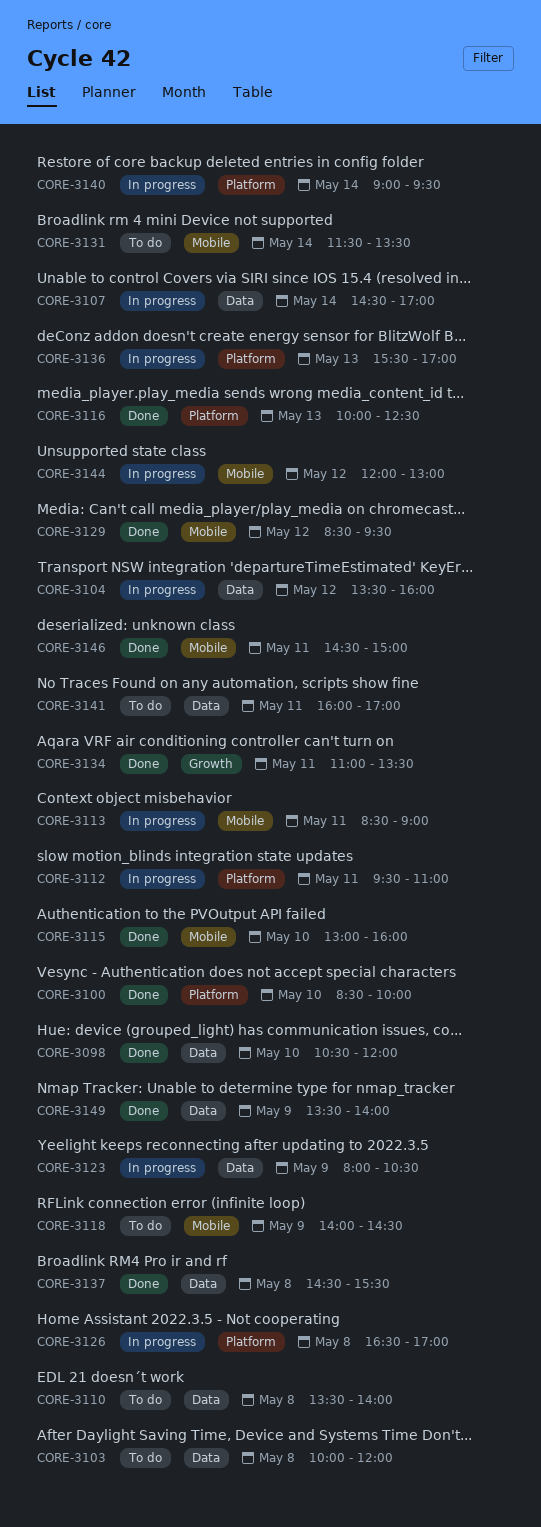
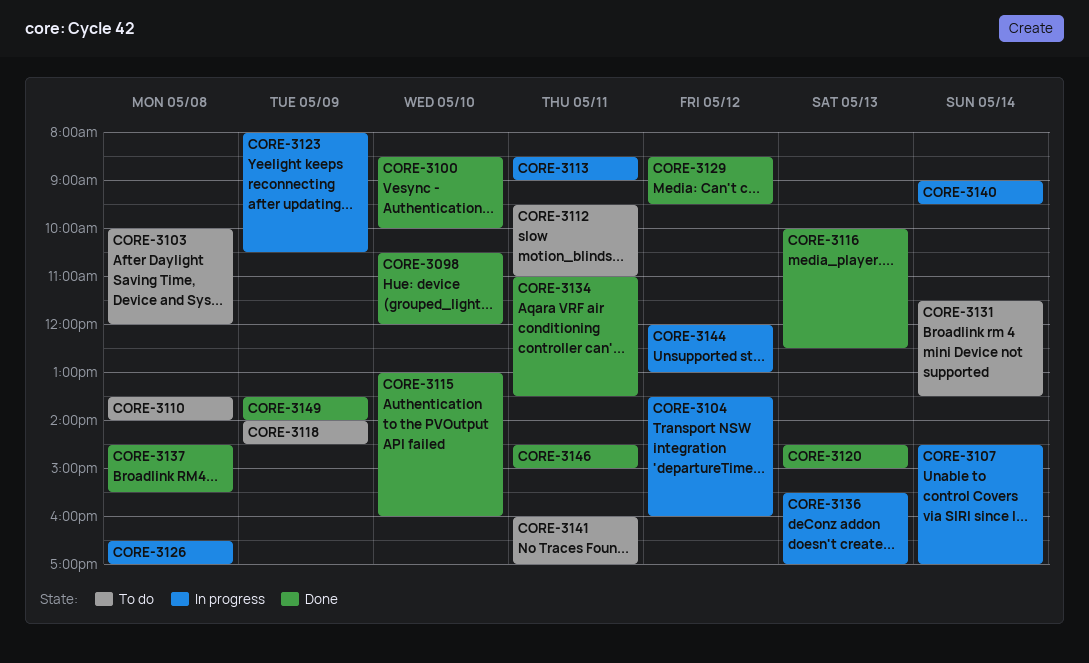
CORE-3112, status: In progress -> To do
CORE-3120: none -> present

